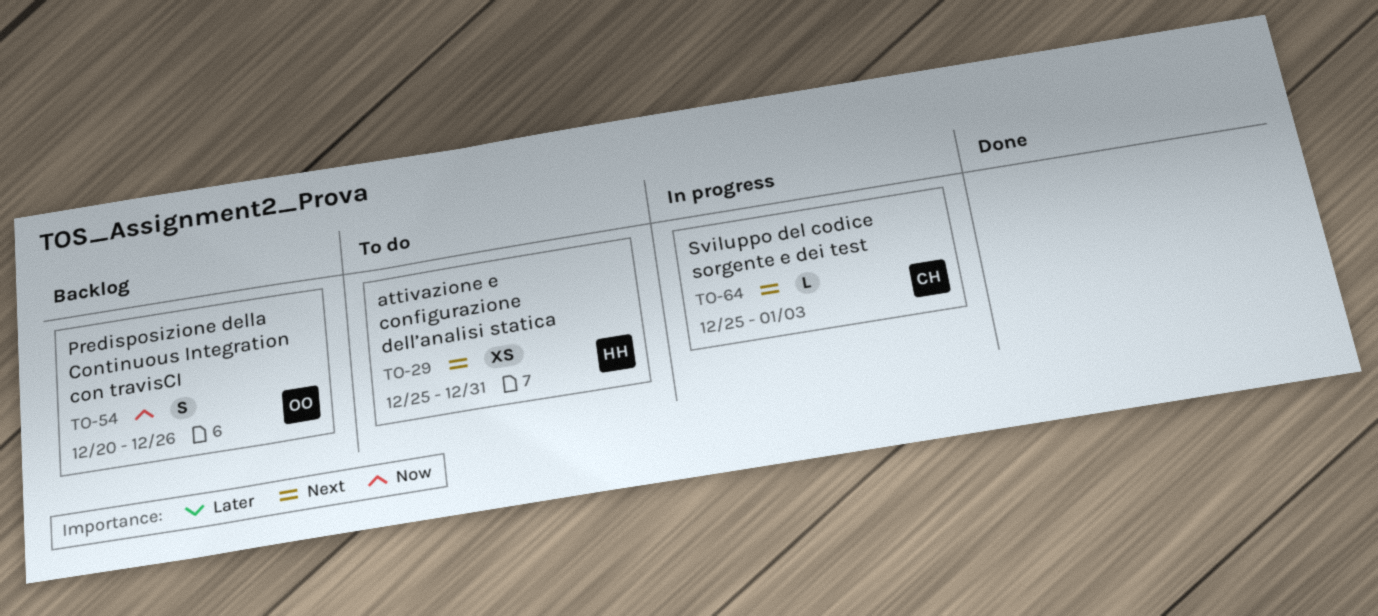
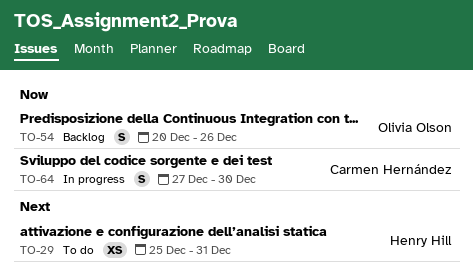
TO-64, priority: Next -> Now
TO-64, estimate: L -> S
TO-64, start: Dec 25 -> Dec 27
TO-64, due: Jan 3 -> Dec 30

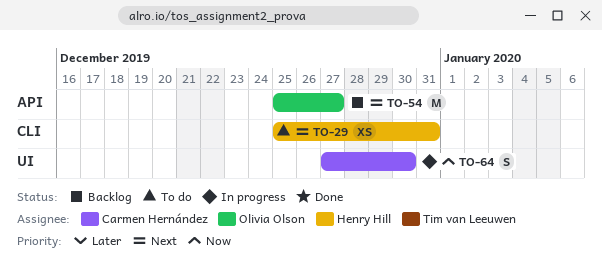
TO-54, priority: Now -> Next
TO-54, estimate: S -> M
TO-54, start: Dec 20 -> Dec 25
TO-54, due: Dec 26 -> Dec 27

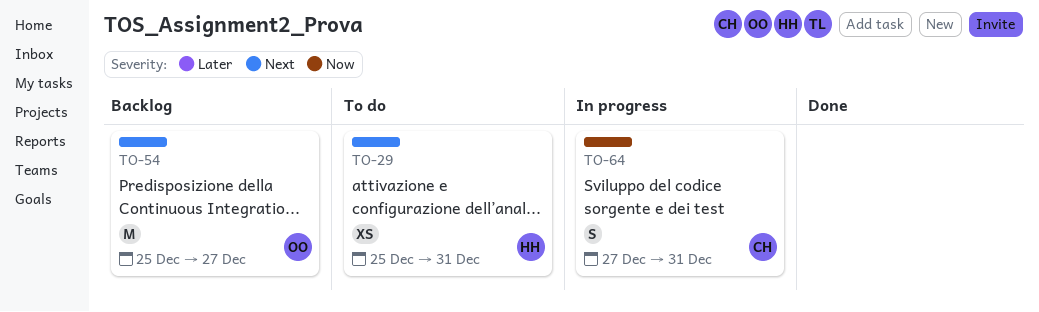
TO-64, due: Dec 30 -> Dec 31

